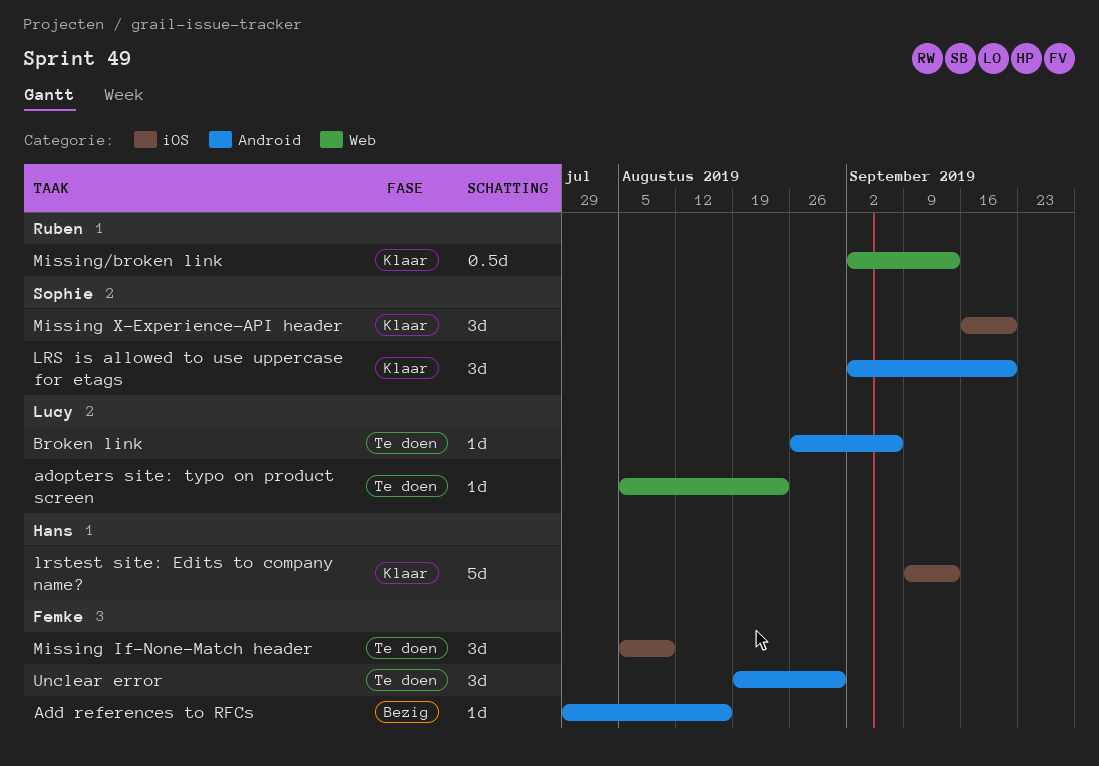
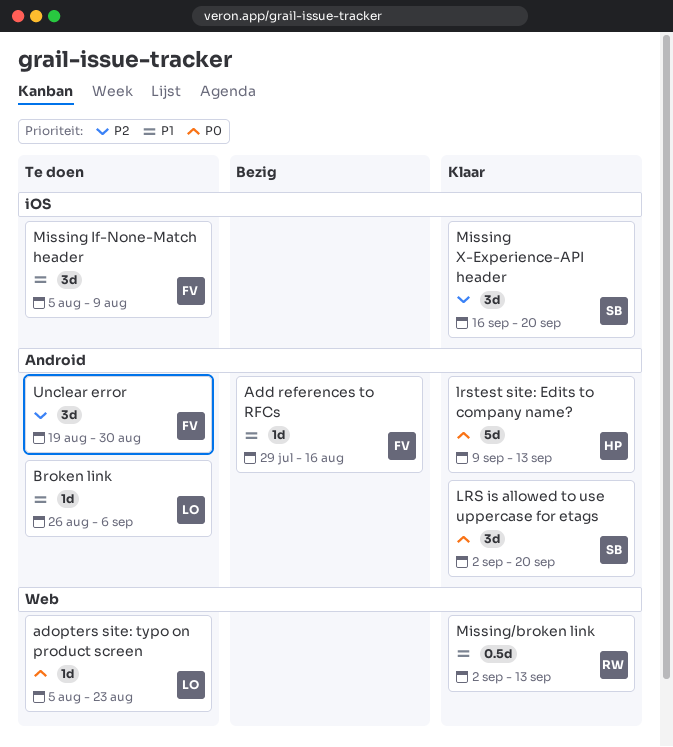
lrstest site: Edits to company name?, label: iOS -> Android

